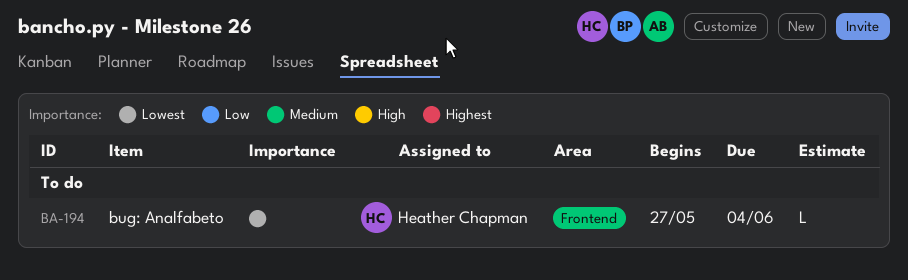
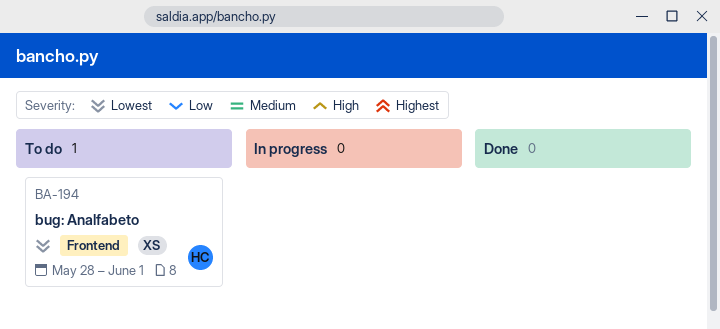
BA-194, estimate: L -> XS
BA-194, start: May 27 -> May 28
BA-194, due: Jun 4 -> Jun 1

